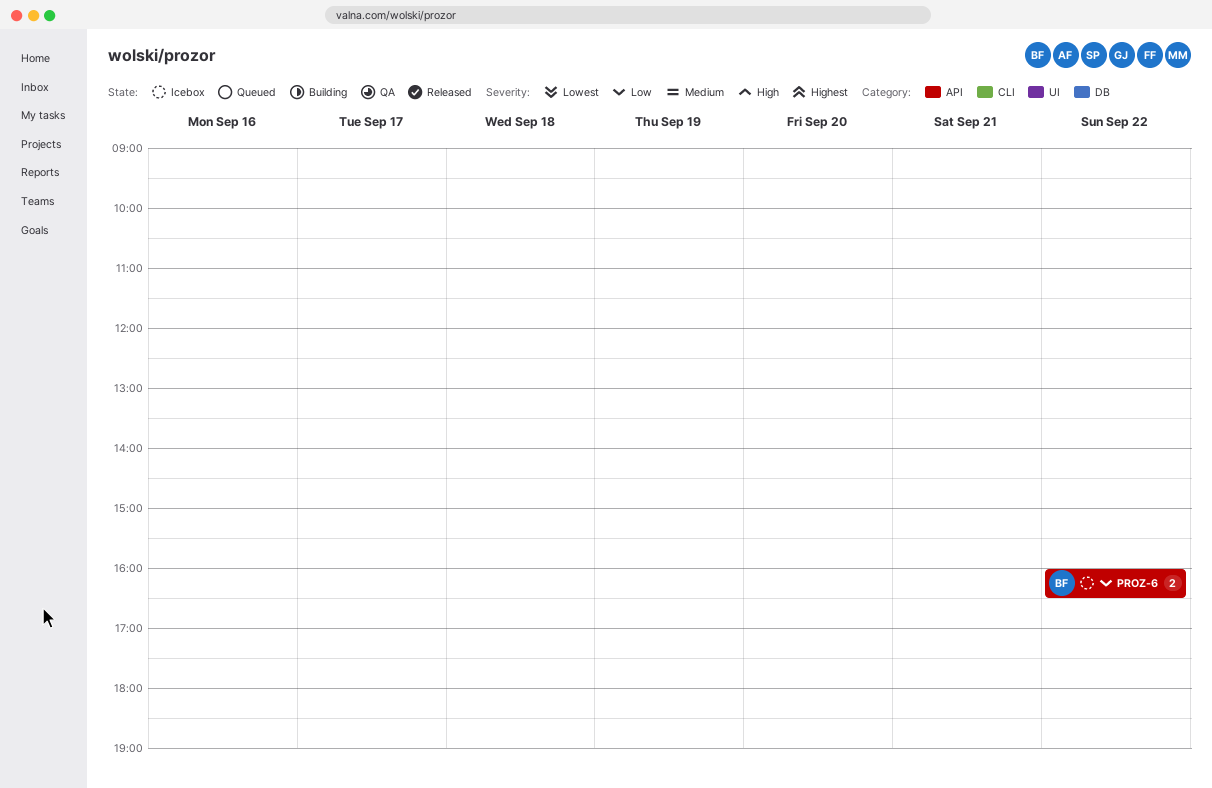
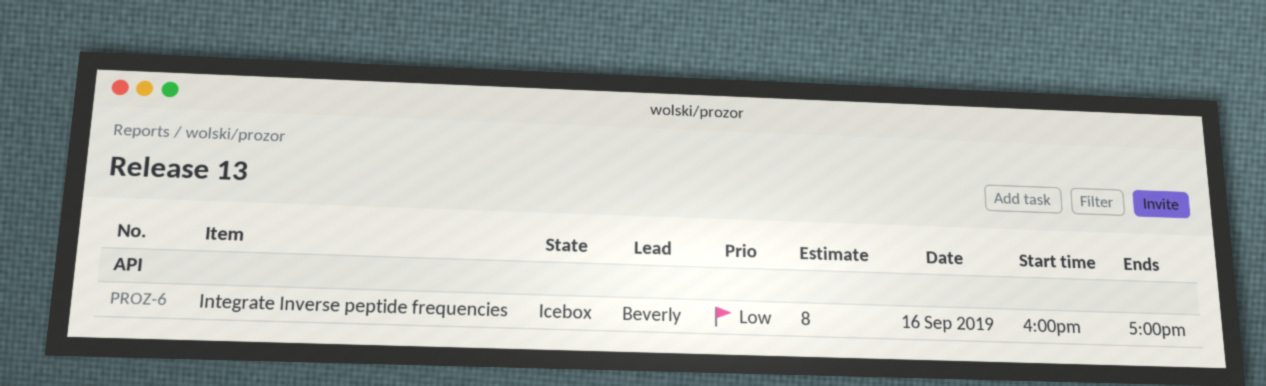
PROZ-6, estimate: 2 -> 8
PROZ-6, day: Sep 22 -> Sep 16
PROZ-6, ends: 16:30 -> 17:00

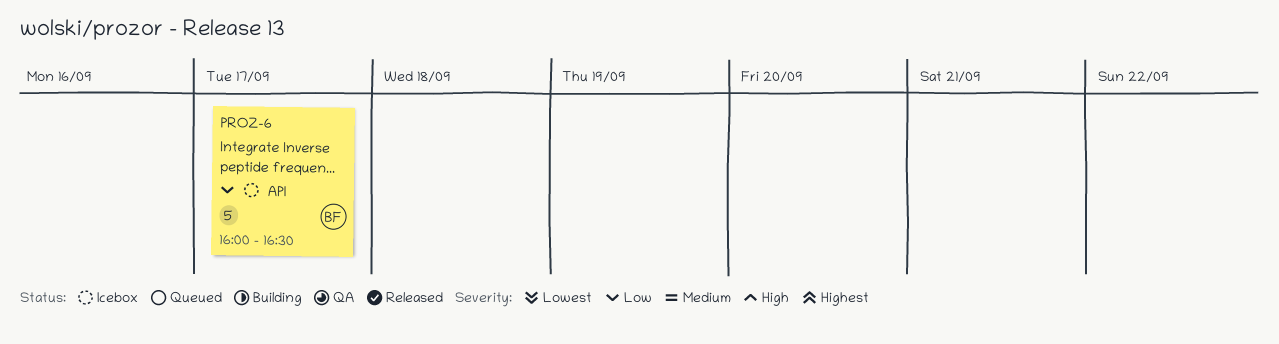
PROZ-6, estimate: 8 -> 5
PROZ-6, day: Sep 16 -> Sep 17
PROZ-6, ends: 17:00 -> 16:30

